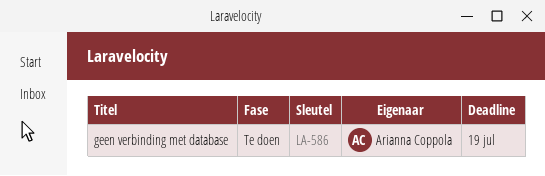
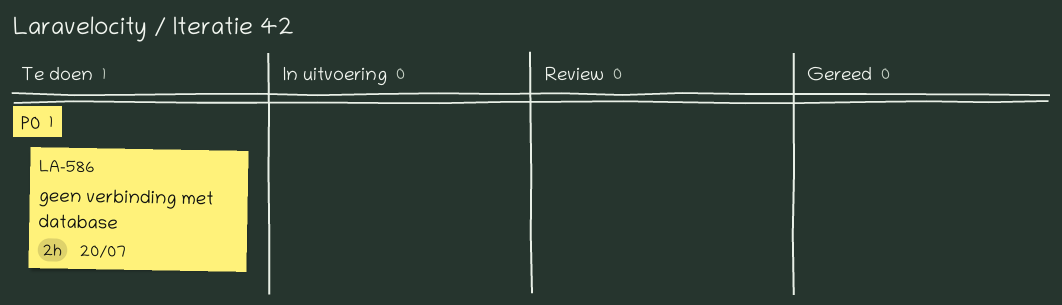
LA-586, due: Jul 19 -> Jul 20

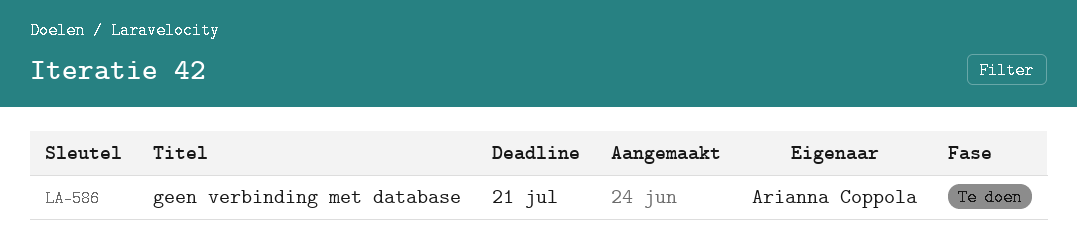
LA-586, due: Jul 20 -> Jul 21

